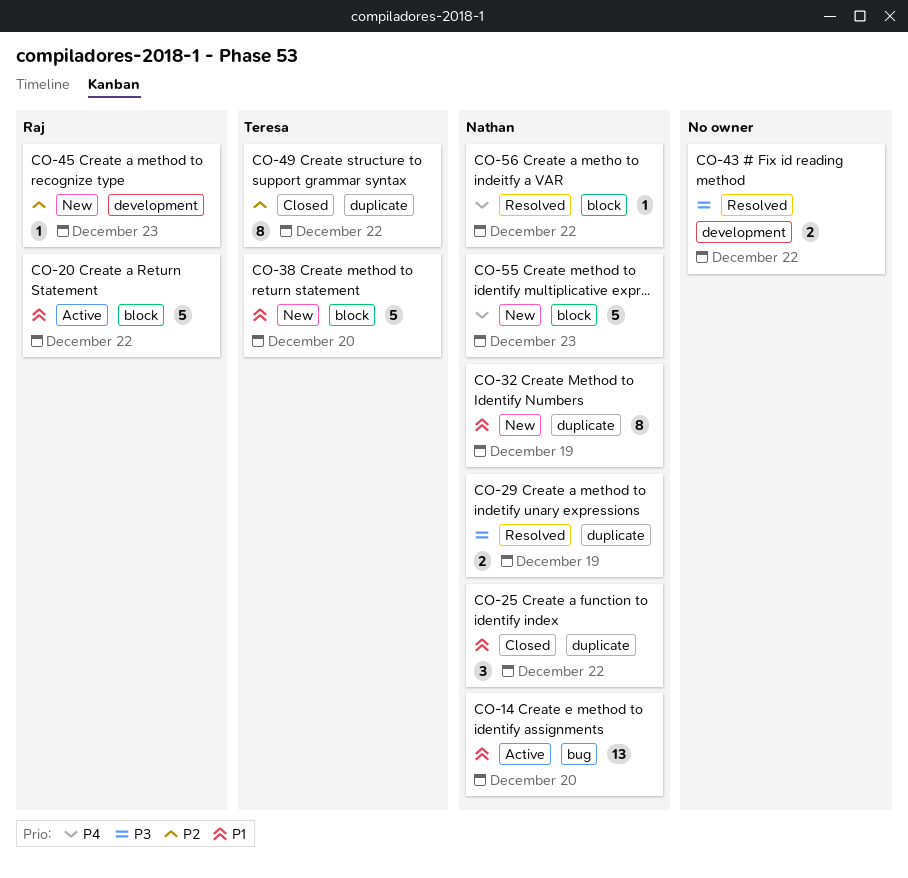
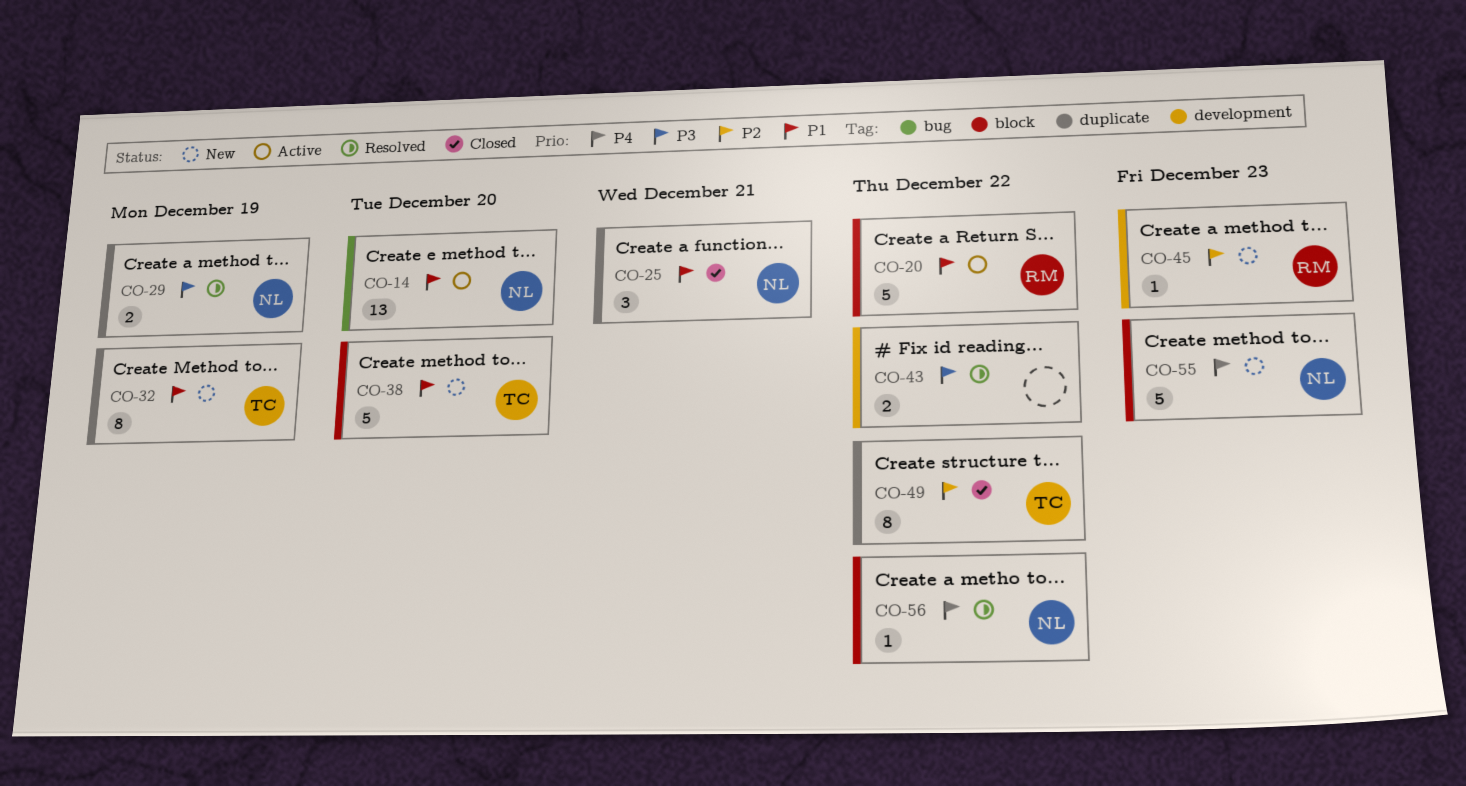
CO-25, due: Dec 22 -> Dec 21
CO-32, owner: Nathan -> Teresa

